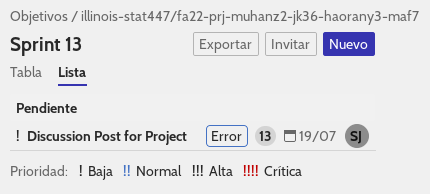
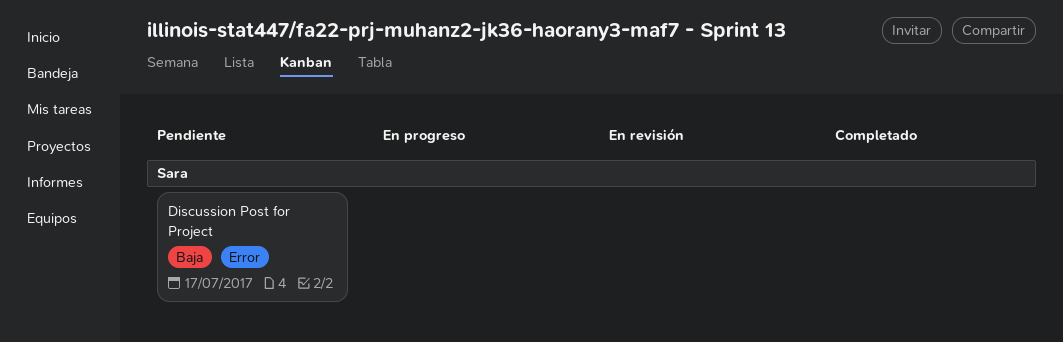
Discussion Post for Project, due: Jul 19 -> Jul 17

